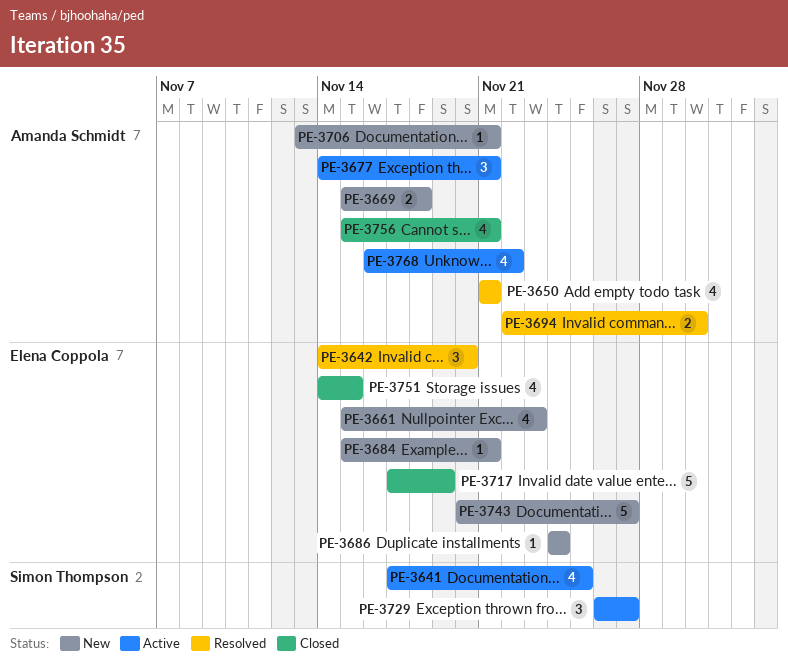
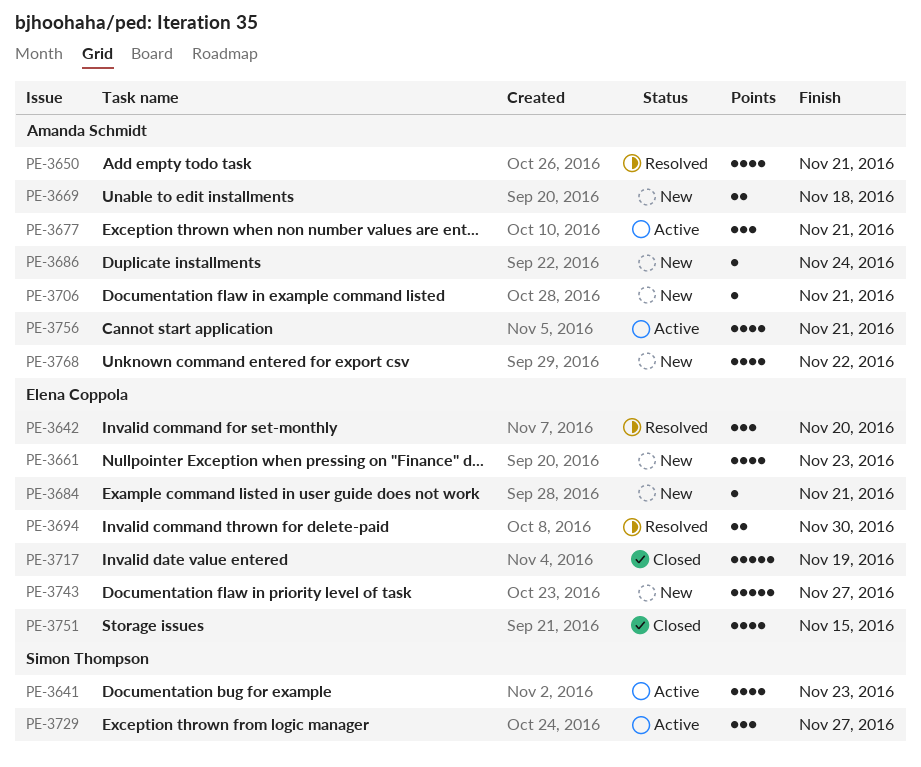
PE-3641, due: Nov 25 -> Nov 23
PE-3686, owner: Elena Coppola -> Amanda Schmidt
PE-3694, owner: Amanda Schmidt -> Elena Coppola
PE-3756, status: Closed -> Active
PE-3768, status: Active -> New

